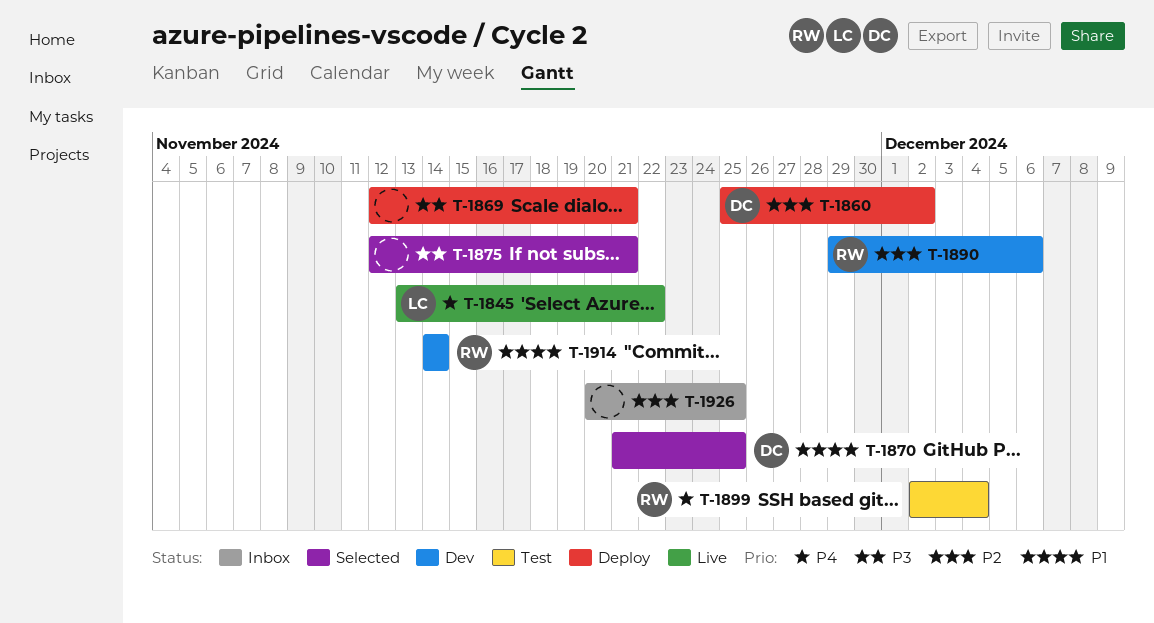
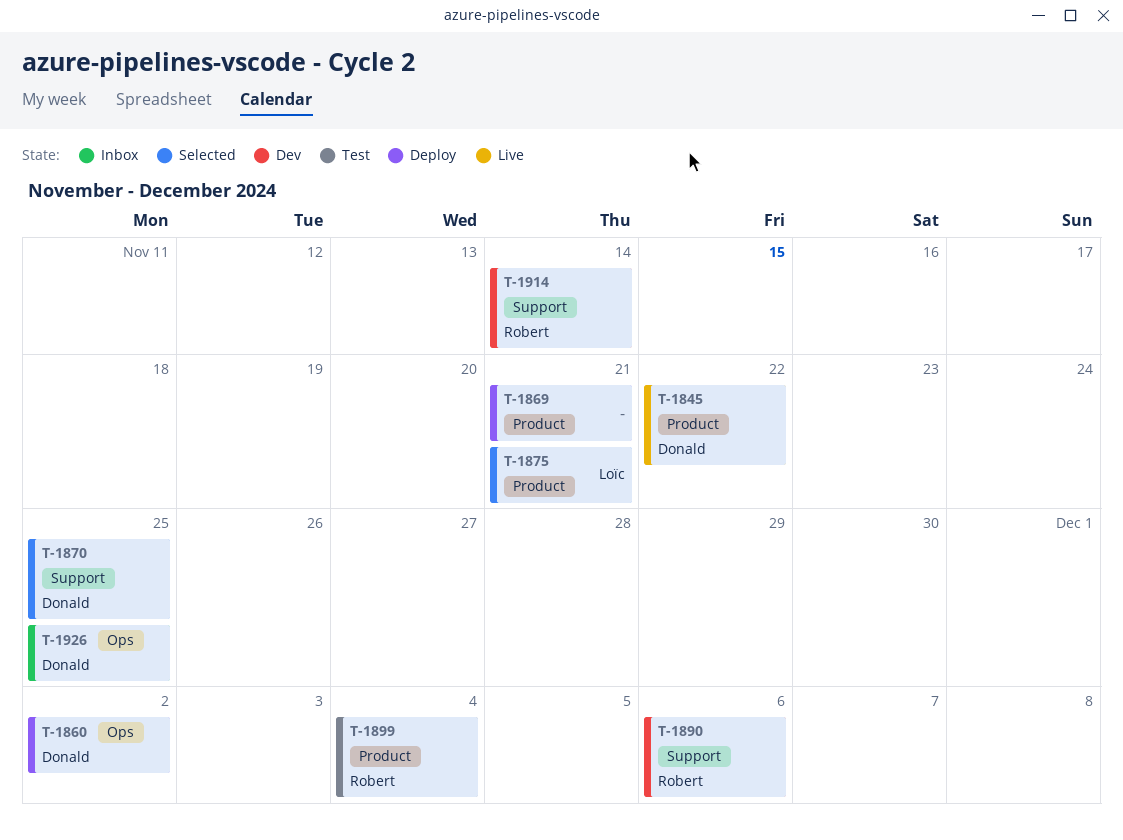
T-1845, owner: Loïc -> Donald
T-1875, owner: none -> Loïc
T-1926, owner: none -> Donald

